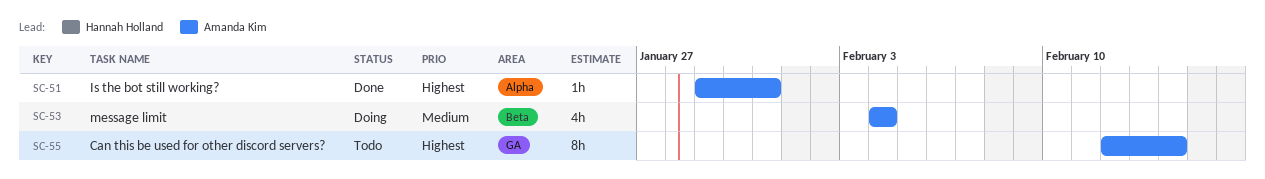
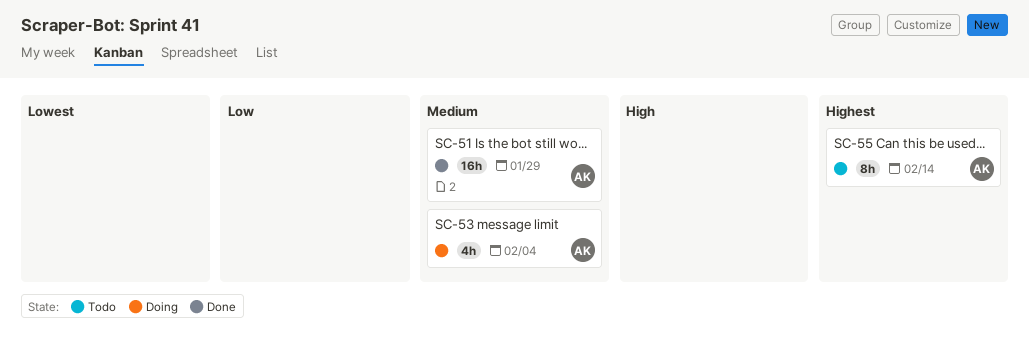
SC-51, priority: Highest -> Medium
SC-51, estimate: 1h -> 16h
SC-51, due: Jan 31 -> Jan 29

